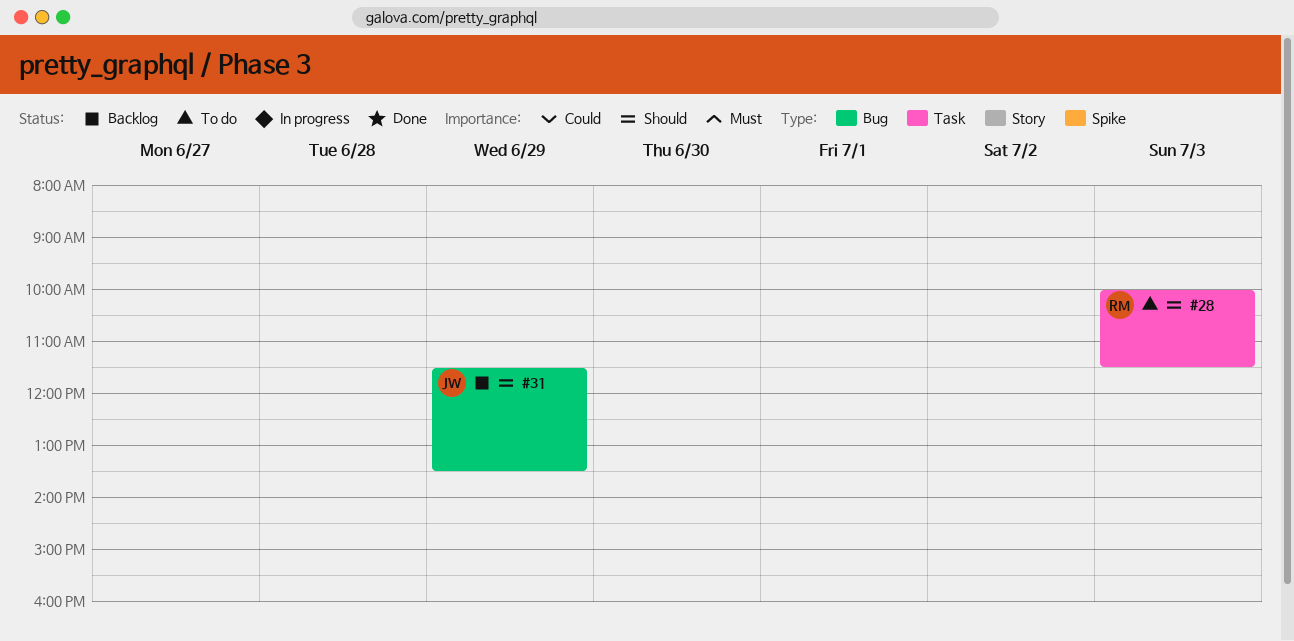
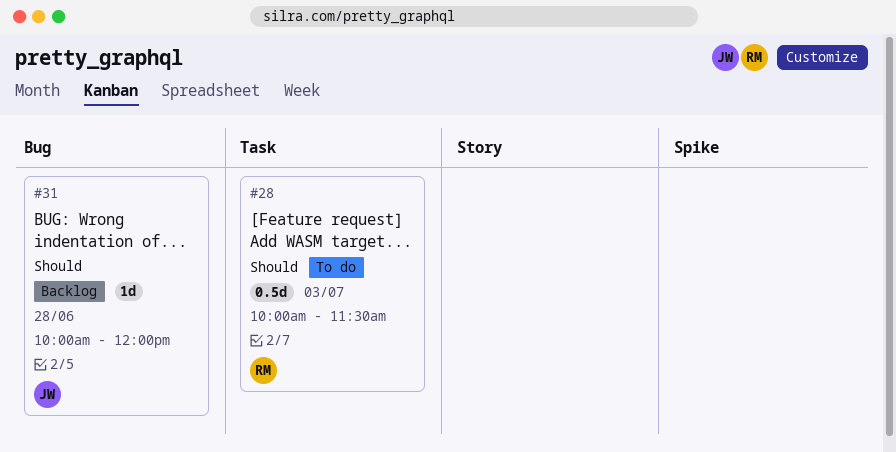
#31, day: Jun 29 -> Jun 28
#31, begins: 11:30 -> 10:00
#31, ends: 13:30 -> 12:00

